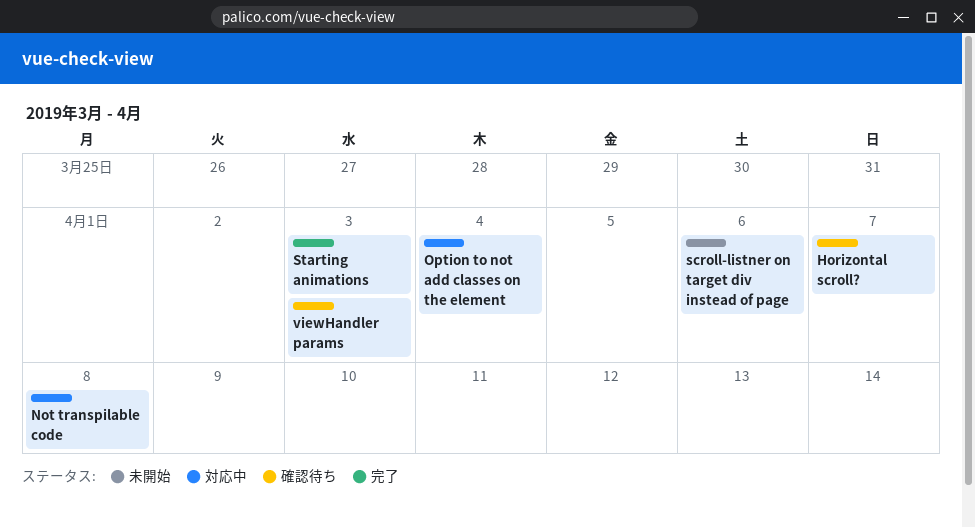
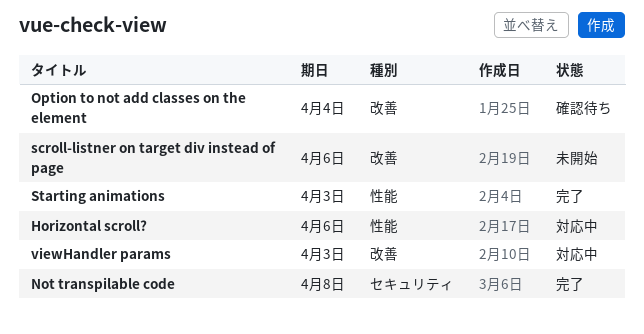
Horizontal scroll?, status: 確認待ち -> 対応中
Horizontal scroll?, due: Apr 7 -> Apr 6
Not transpilable code, status: 対応中 -> 完了
Option to not add classes on the element, status: 対応中 -> 確認待ち
viewHandler params, status: 確認待ち -> 対応中

